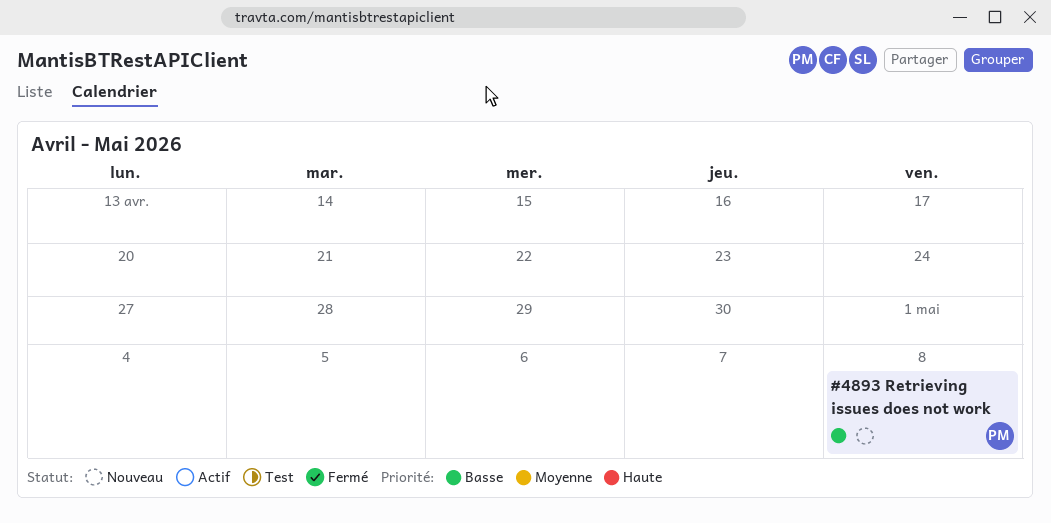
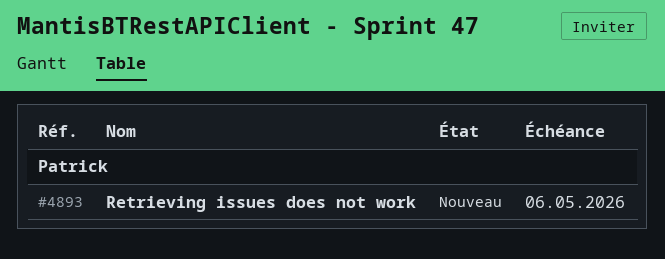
#4893, due: May 8 -> May 6

